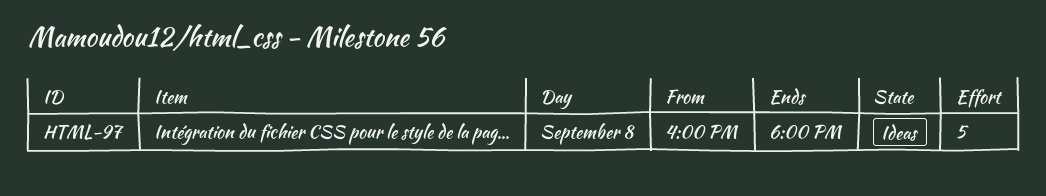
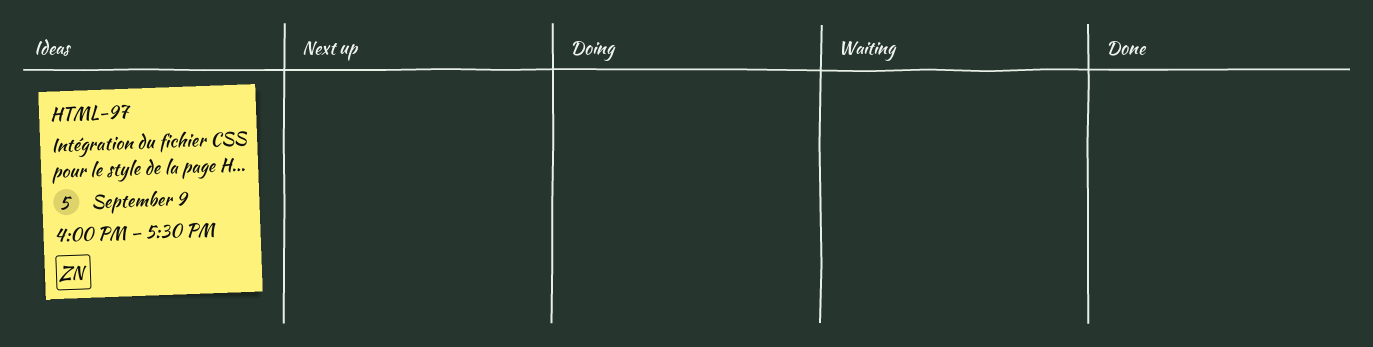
HTML-97, day: Sep 8 -> Sep 9
HTML-97, ends: 18:00 -> 17:30

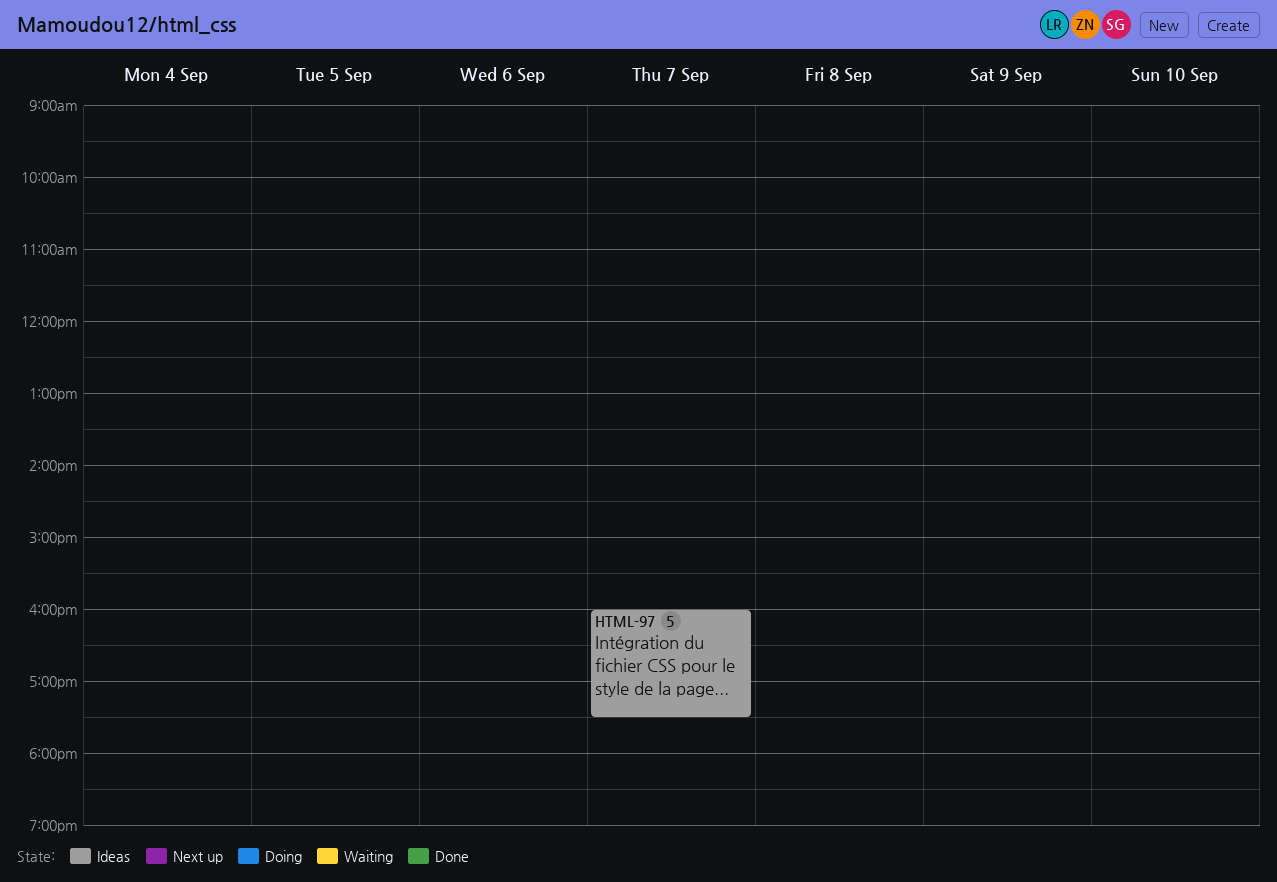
HTML-97, day: Sep 9 -> Sep 7

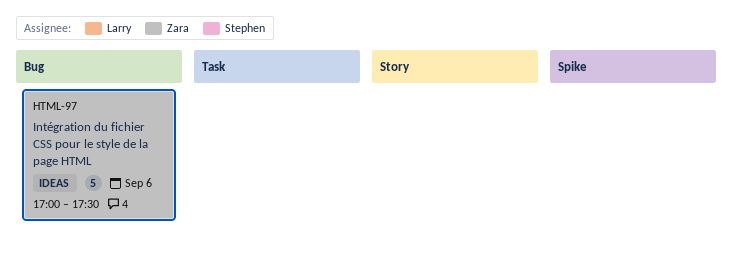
HTML-97, day: Sep 7 -> Sep 6
HTML-97, begins: 16:00 -> 17:00

